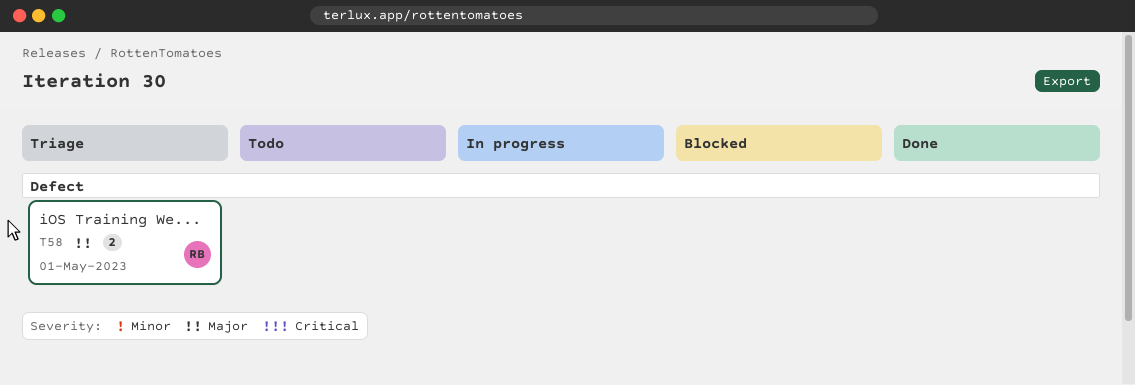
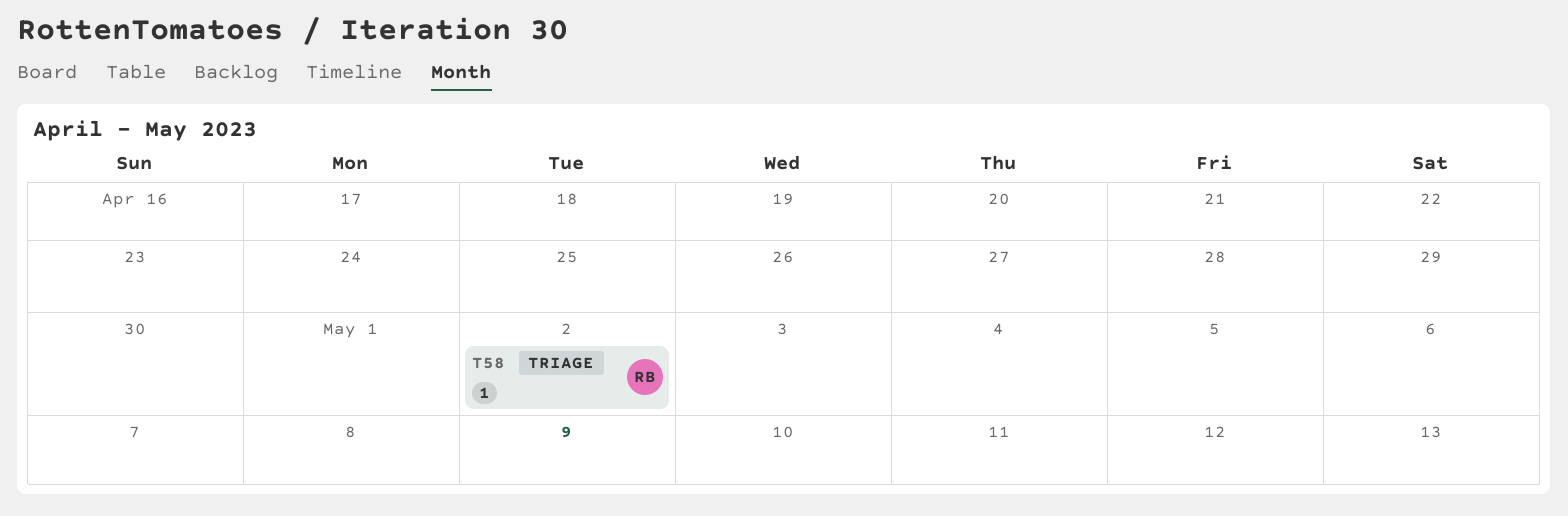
T58, estimate: 2 -> 1
T58, due: May 1 -> May 2

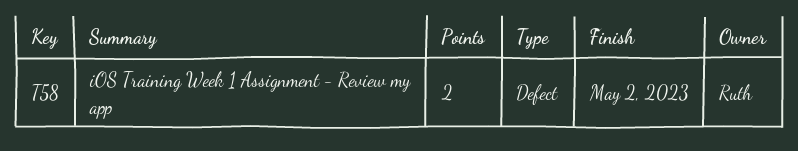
T58, estimate: 1 -> 2

